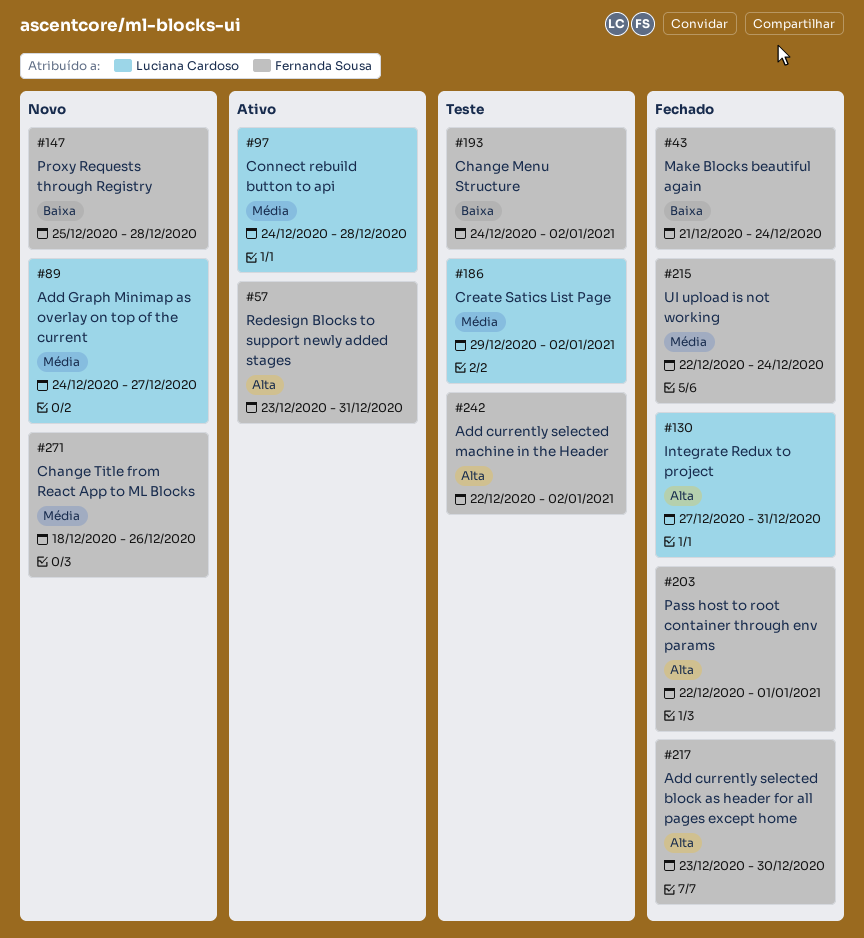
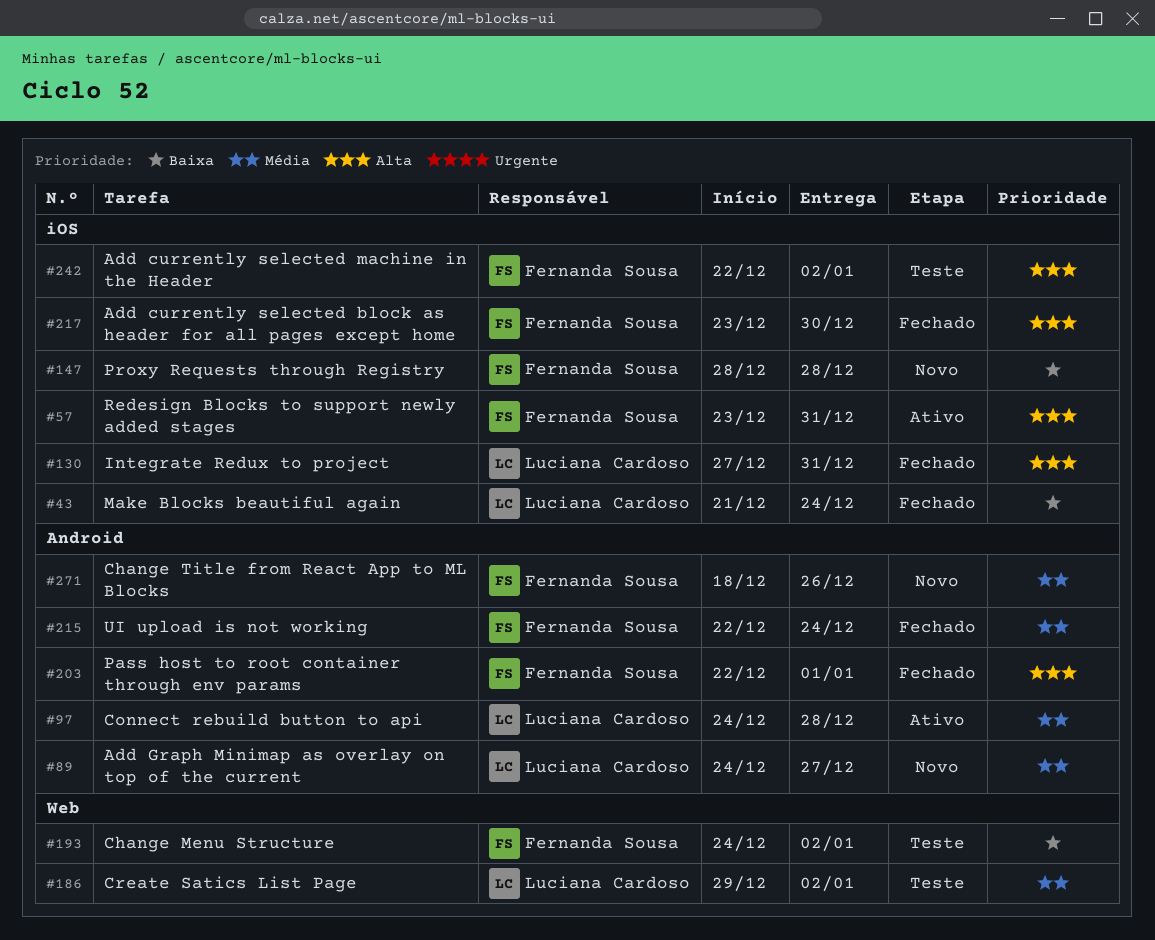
#43, owner: Fernanda Sousa -> Luciana Cardoso
#147, start: Dec 25 -> Dec 28

